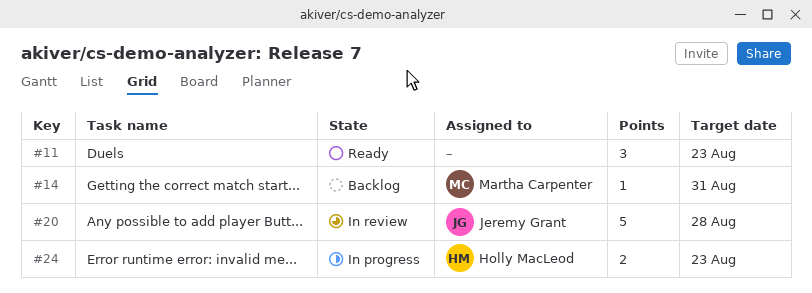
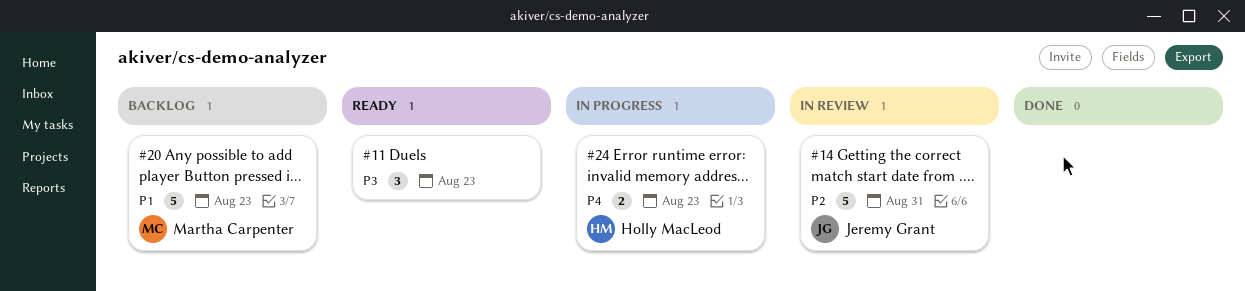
#14, status: Backlog -> In review
#14, owner: Martha Carpenter -> Jeremy Grant
#14, estimate: 1 -> 5
#20, status: In review -> Backlog
#20, owner: Jeremy Grant -> Martha Carpenter
#20, due: Aug 28 -> Aug 23

